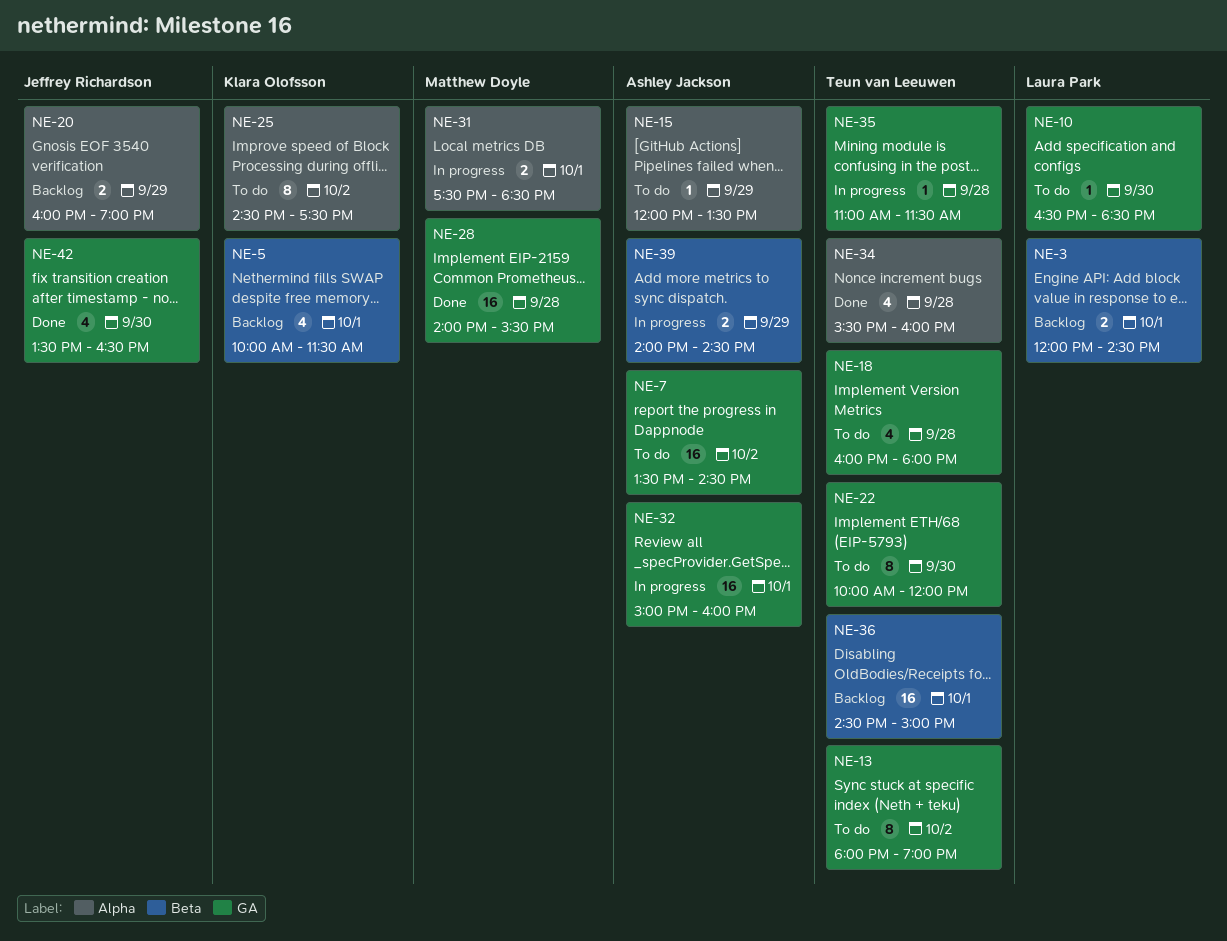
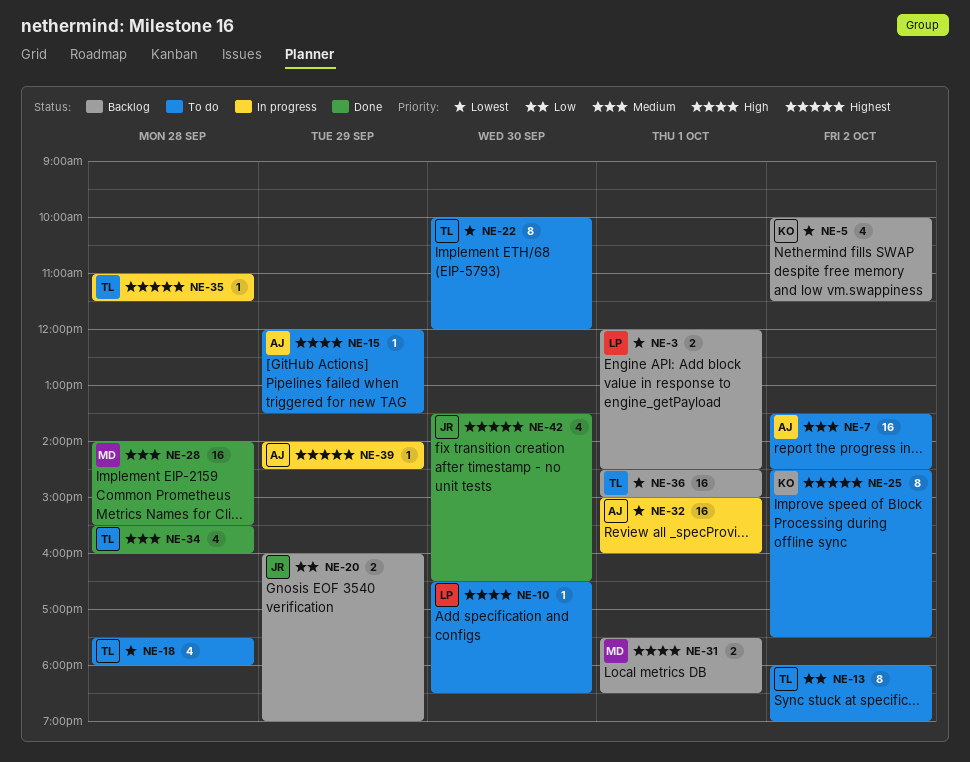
NE-5, day: Oct 1 -> Oct 2
NE-18, begins: 16:00 -> 17:30
NE-31, status: In progress -> Backlog
NE-39, estimate: 2 -> 1

